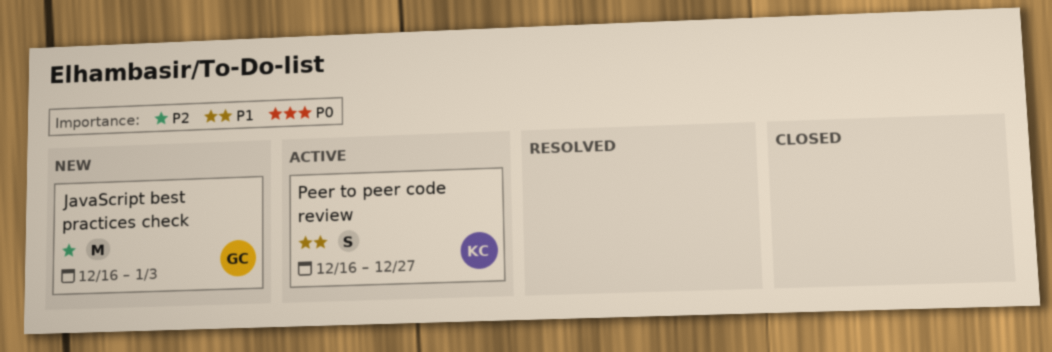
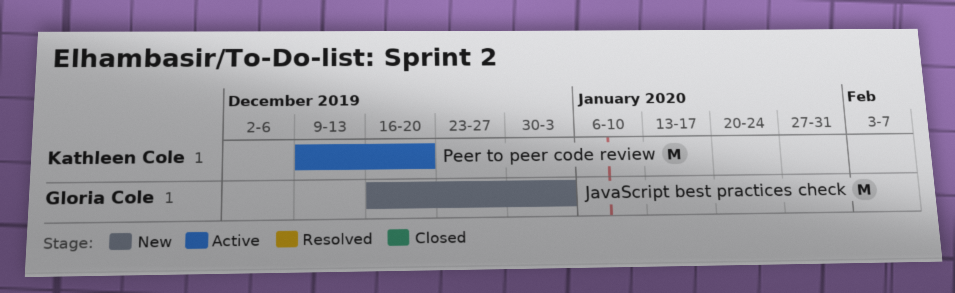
Peer to peer code review, estimate: S -> M
Peer to peer code review, start: Dec 16 -> Dec 9
Peer to peer code review, due: Dec 27 -> Dec 20

